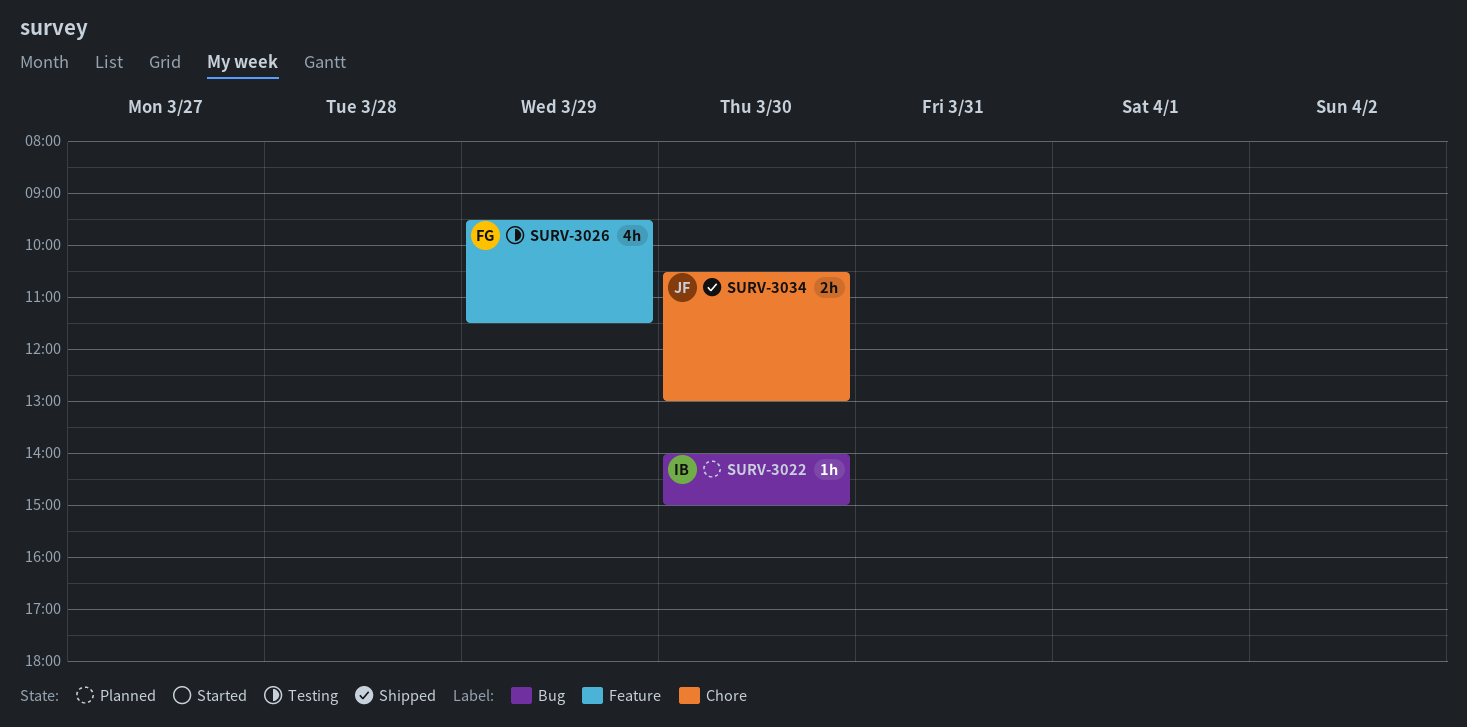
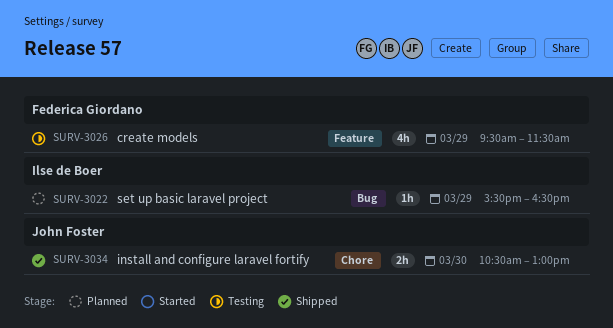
SURV-3022, day: Mar 30 -> Mar 29
SURV-3022, begins: 14:00 -> 15:30
SURV-3022, ends: 15:00 -> 16:30

